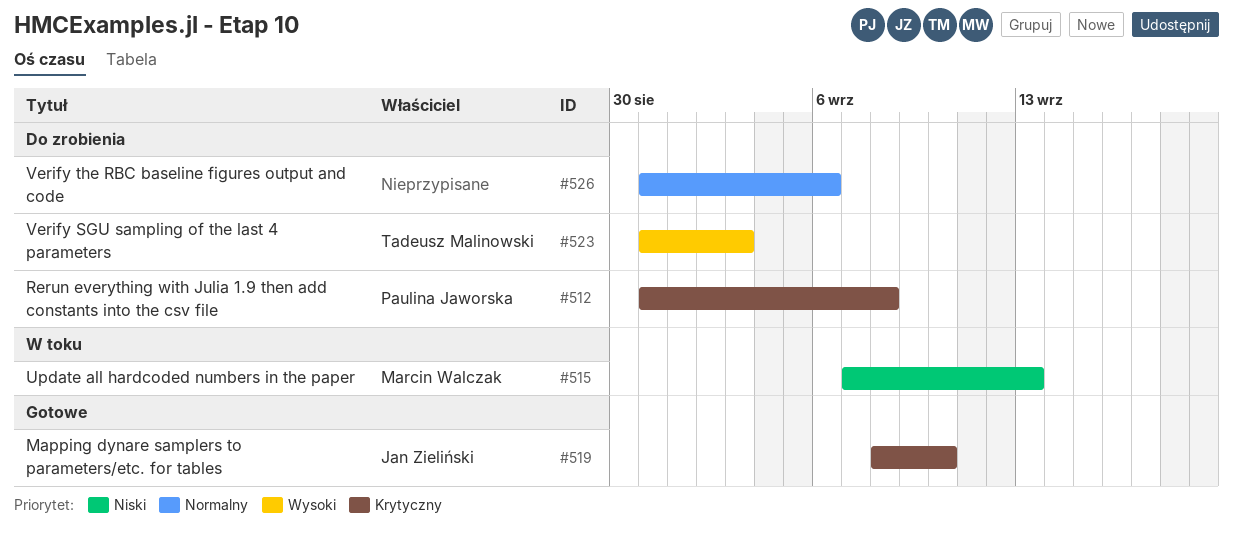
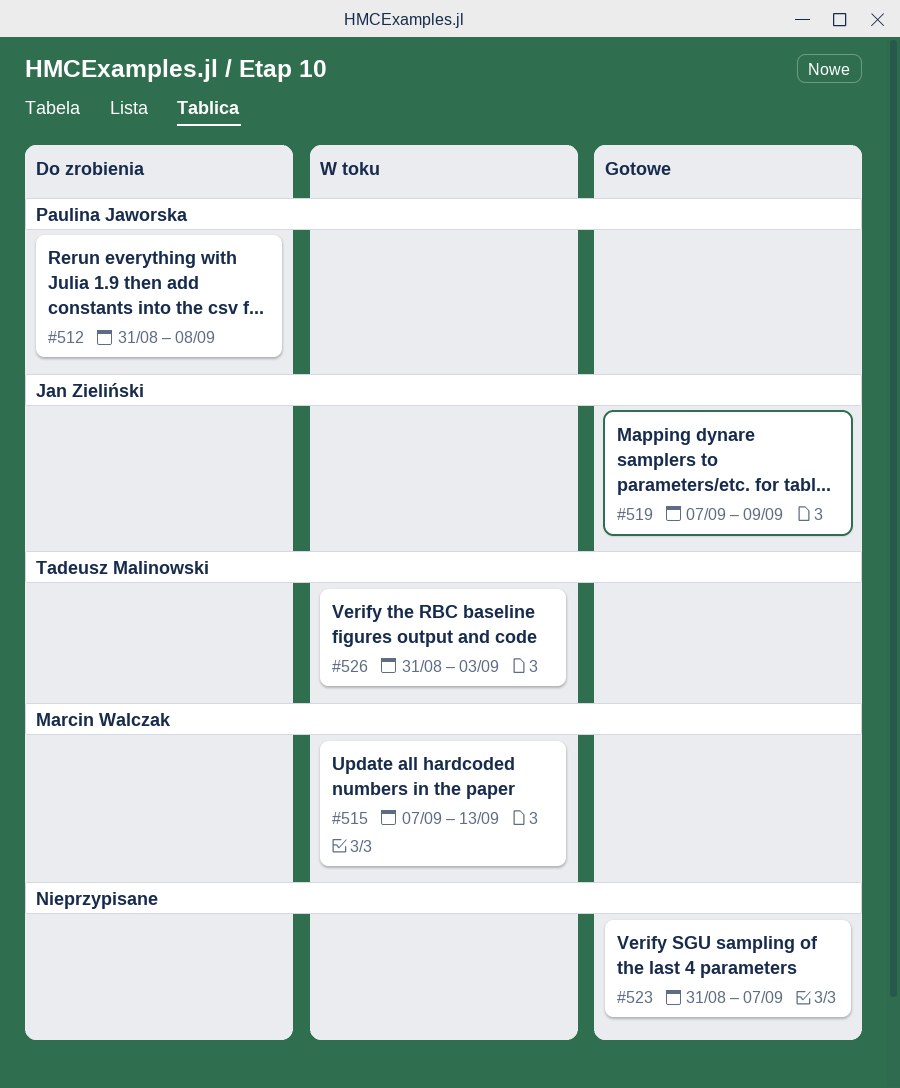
#519, start: Sep 8 -> Sep 7
#519, due: Sep 10 -> Sep 9
#523, status: Do zrobienia -> Gotowe
#523, owner: Tadeusz Malinowski -> none
#523, due: Sep 3 -> Sep 7
#526, status: Do zrobienia -> W toku
#526, owner: none -> Tadeusz Malinowski
#526, due: Sep 6 -> Sep 3

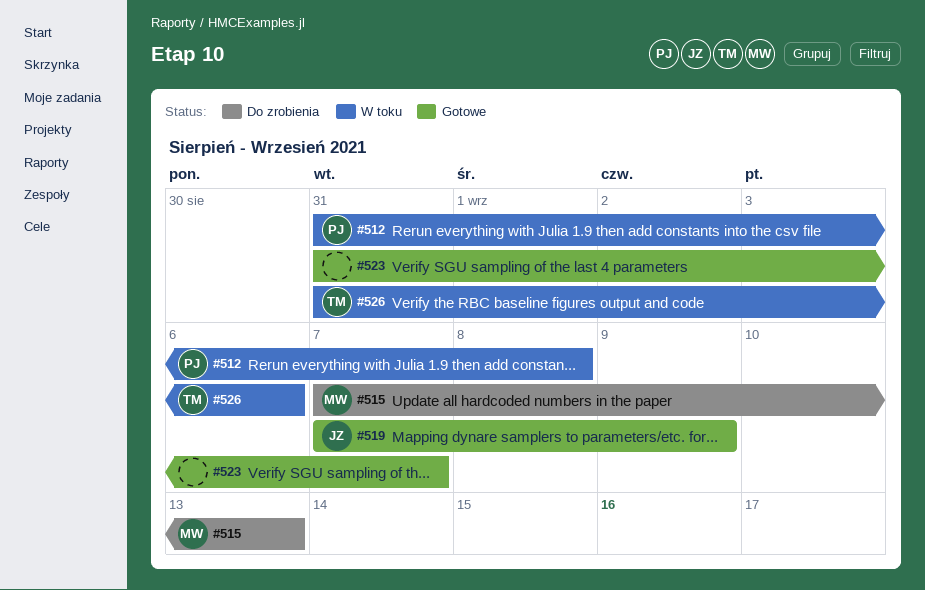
#512, status: Do zrobienia -> W toku
#515, status: W toku -> Do zrobienia
#526, due: Sep 3 -> Sep 6

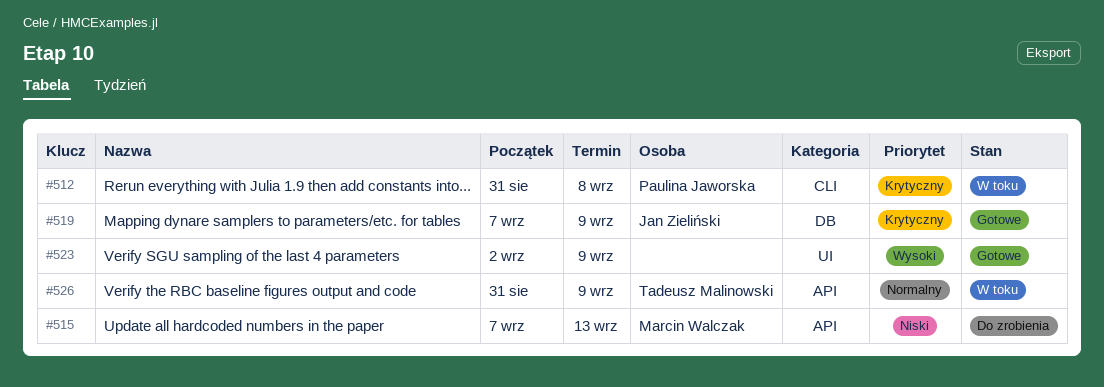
#523, start: Aug 31 -> Sep 2
#523, due: Sep 7 -> Sep 9
#526, due: Sep 6 -> Sep 9

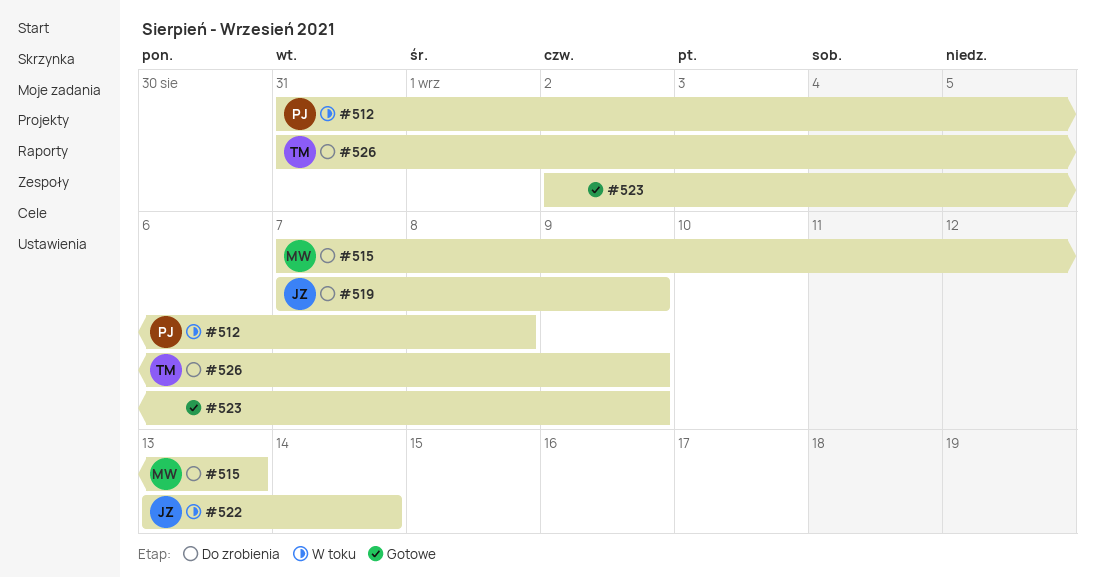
#519, status: Gotowe -> Do zrobienia
#522: none -> present
#526, status: W toku -> Do zrobienia

